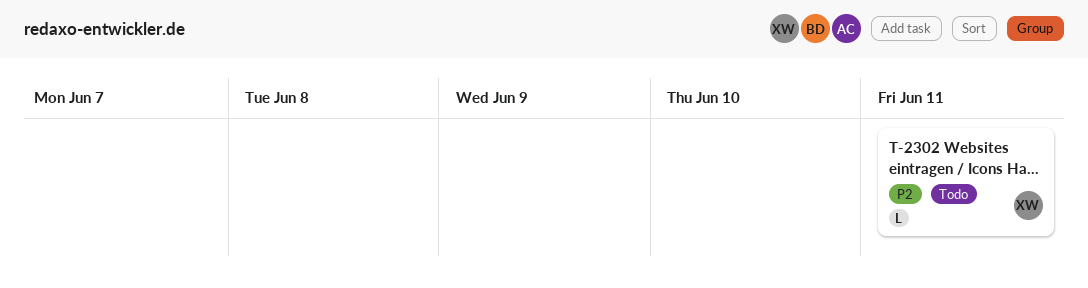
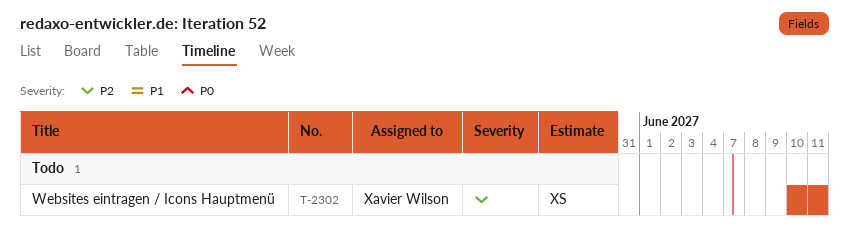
T-2302, estimate: L -> XS

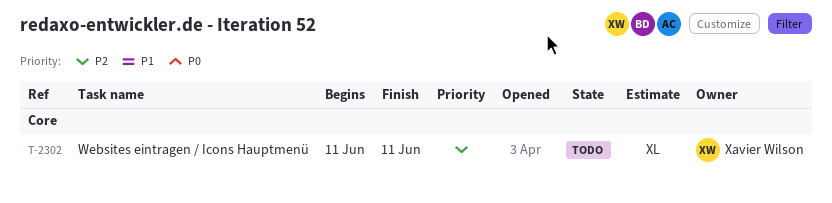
T-2302, estimate: XS -> XL
T-2302, start: Jun 10 -> Jun 11

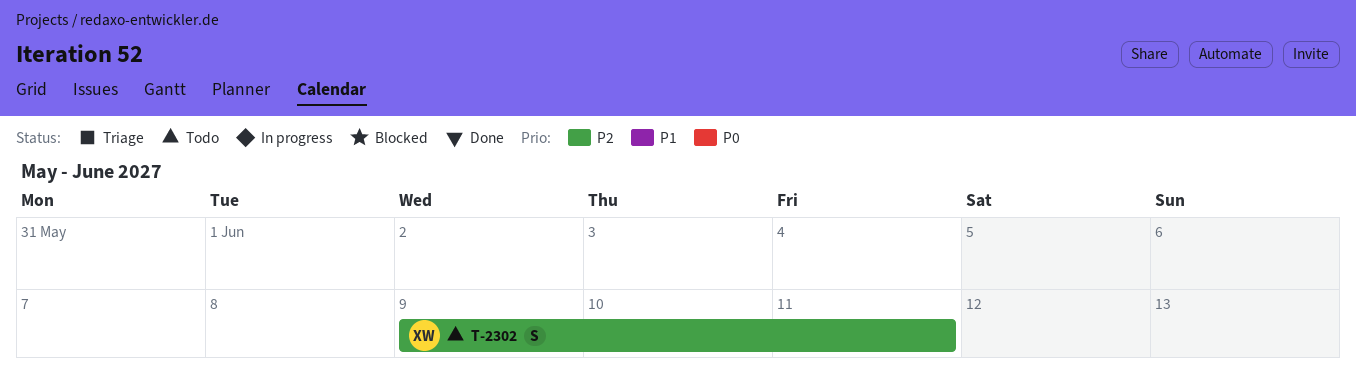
T-2302, estimate: XL -> S
T-2302, start: Jun 11 -> Jun 9

